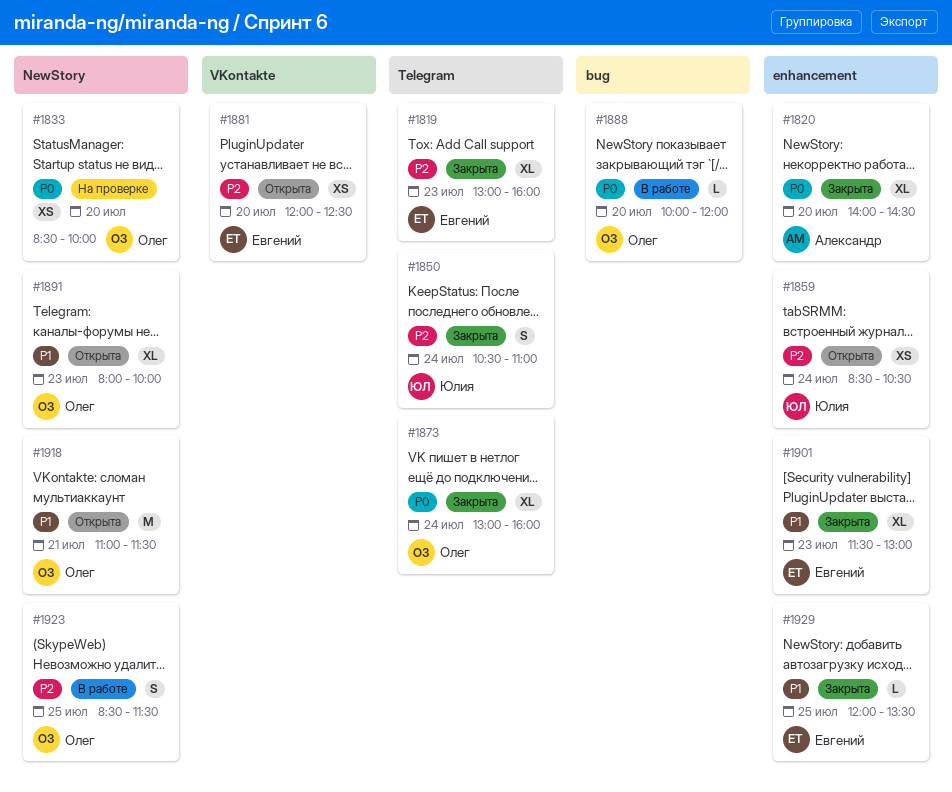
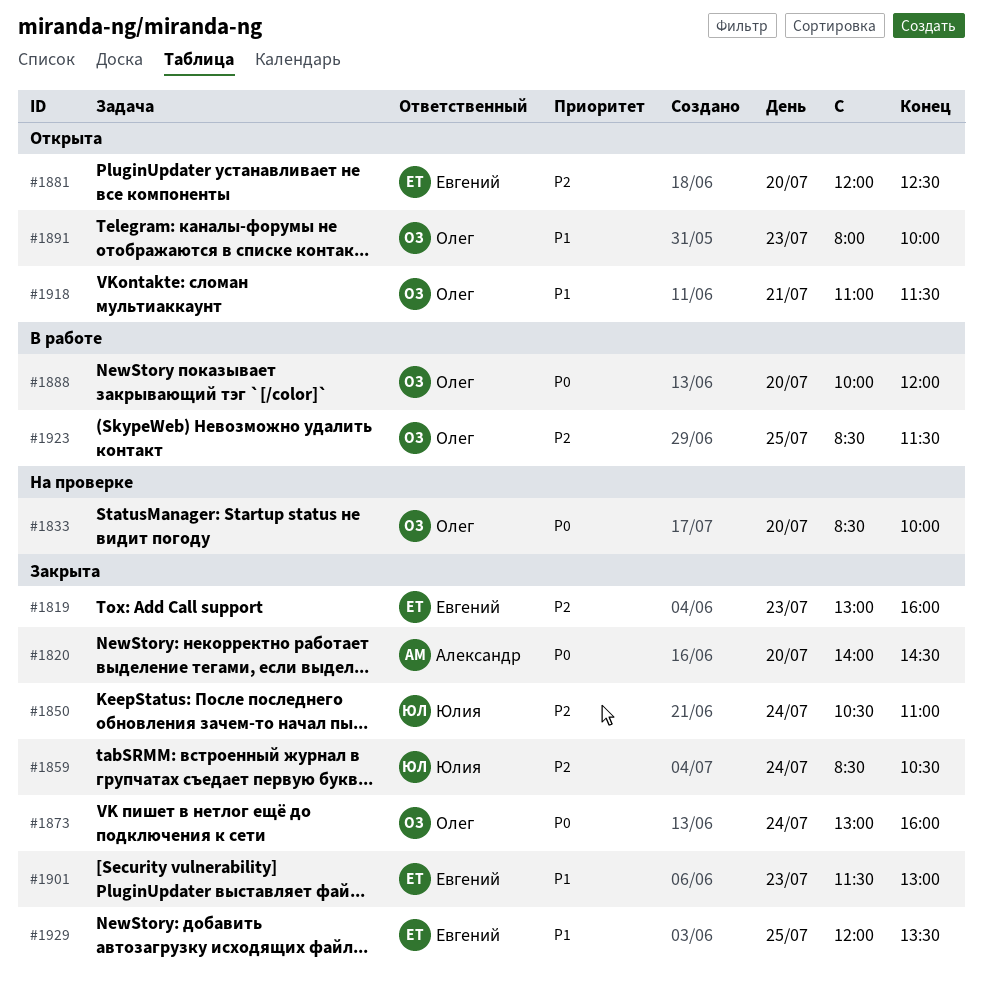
#1859, status: Открыта -> Закрыта

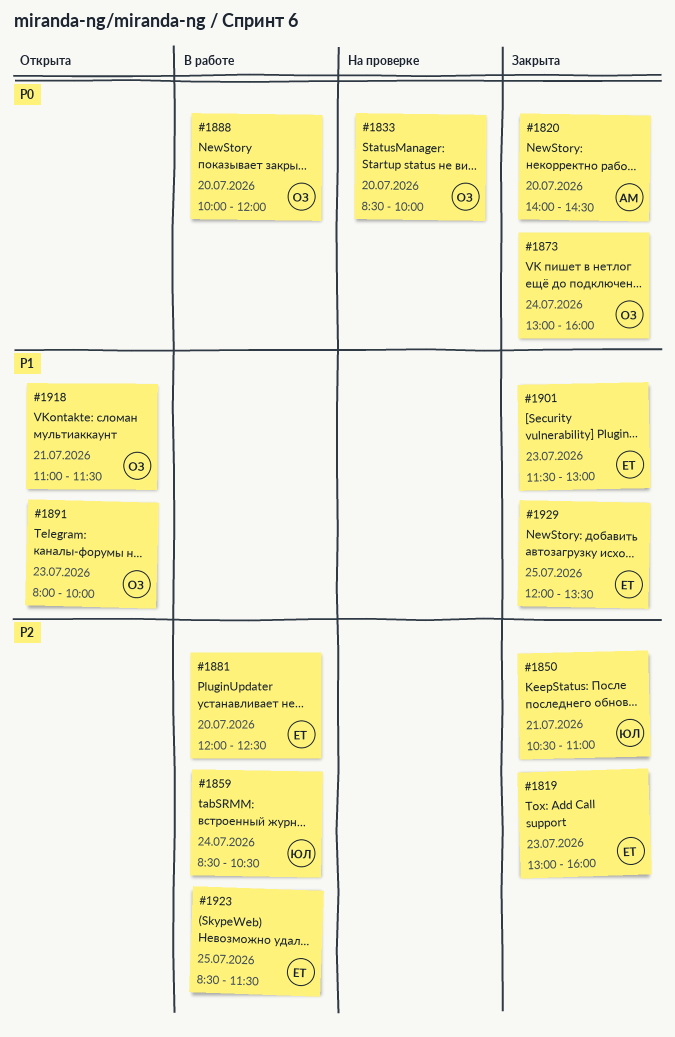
#1850, day: Jul 24 -> Jul 21
#1859, status: Закрыта -> В работе
#1881, status: Открыта -> В работе
#1923, owner: Олег -> Евгений

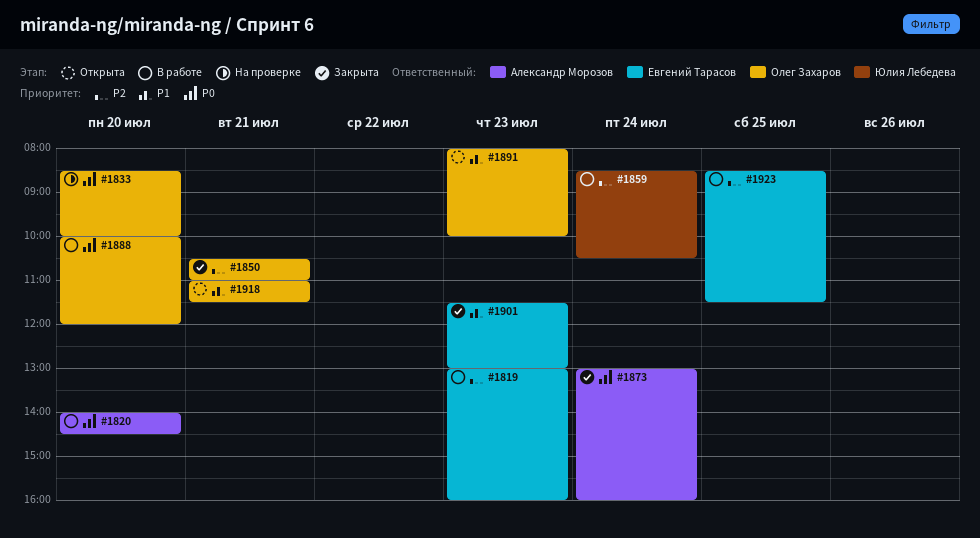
#1819, status: Закрыта -> В работе
#1820, status: Закрыта -> В работе
#1850, owner: Юлия Лебедева -> Олег Захаров
#1873, owner: Олег Захаров -> Александр Морозов
#1881: present -> none
#1929: present -> none

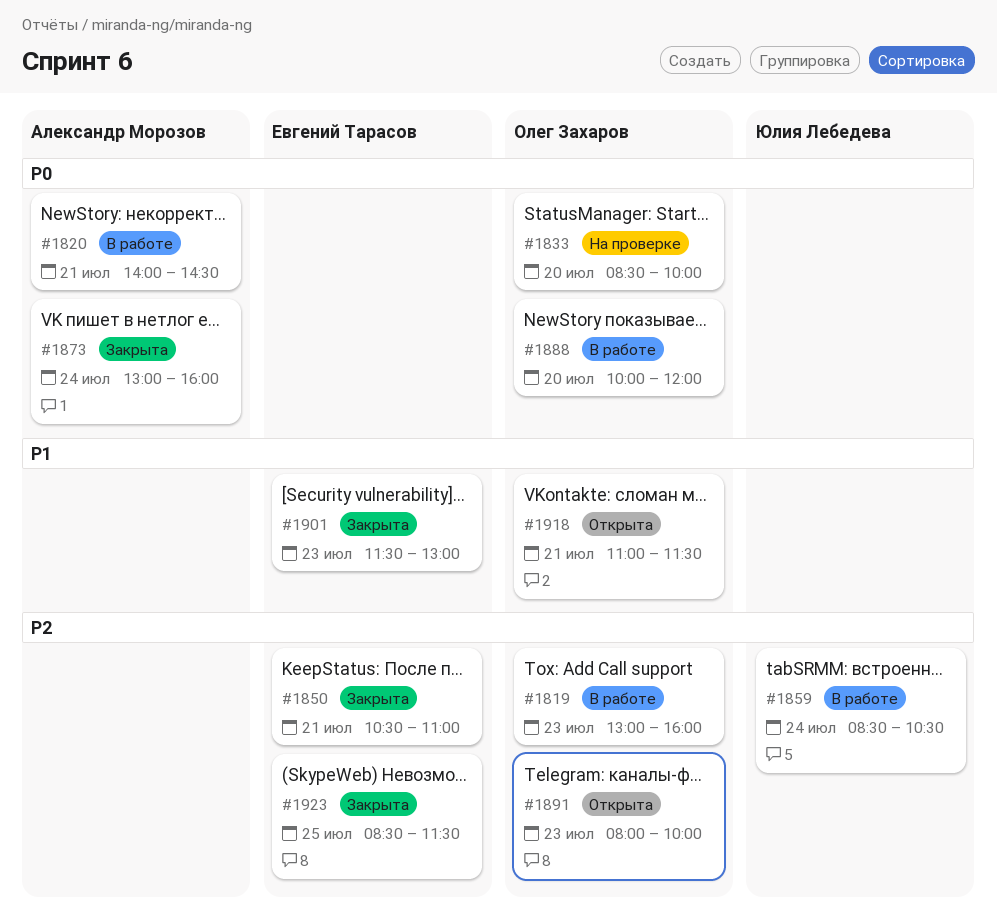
#1819, owner: Евгений Тарасов -> Олег Захаров
#1820, day: Jul 20 -> Jul 21
#1850, owner: Олег Захаров -> Евгений Тарасов
#1891, priority: P1 -> P2
#1923, status: В работе -> Закрыта

